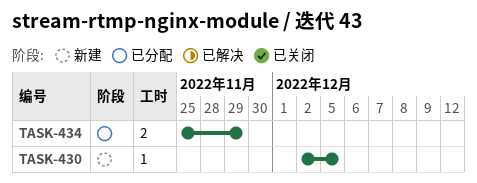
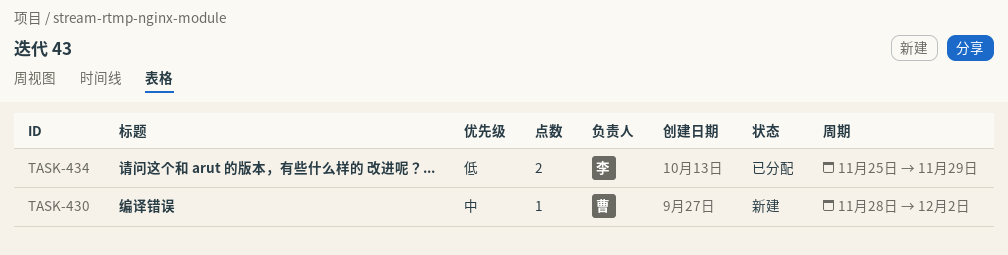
TASK-430, start: Dec 2 -> Nov 28
TASK-430, due: Dec 5 -> Dec 2

